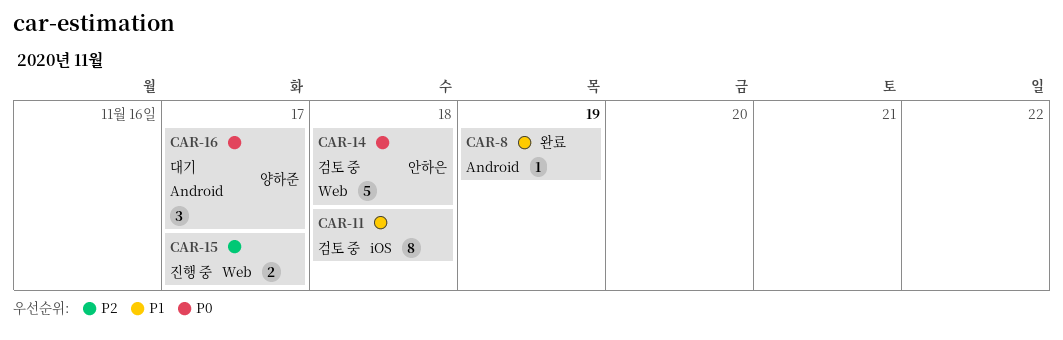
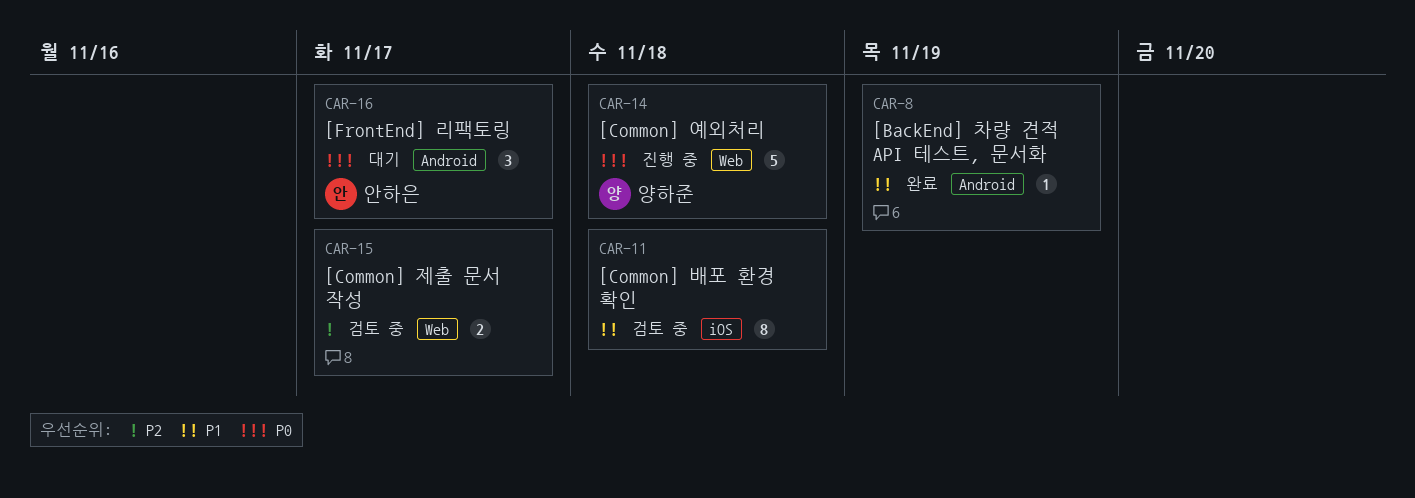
CAR-14, status: 검토 중 -> 진행 중
CAR-14, owner: 안하은 -> 양하준
CAR-15, status: 진행 중 -> 검토 중
CAR-16, owner: 양하준 -> 안하은

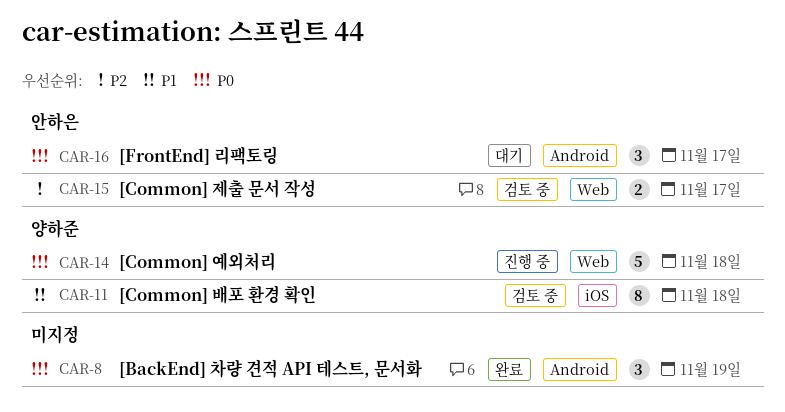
CAR-8, priority: P1 -> P0
CAR-8, estimate: 1 -> 3
CAR-11, owner: none -> 양하준
CAR-15, owner: none -> 안하은

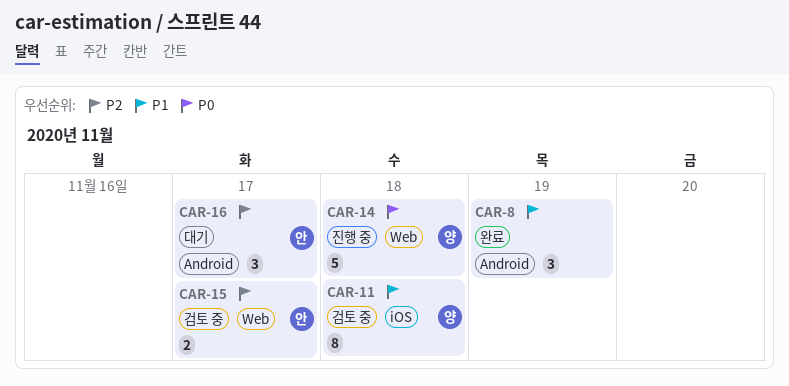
CAR-8, priority: P0 -> P1
CAR-16, priority: P0 -> P2

